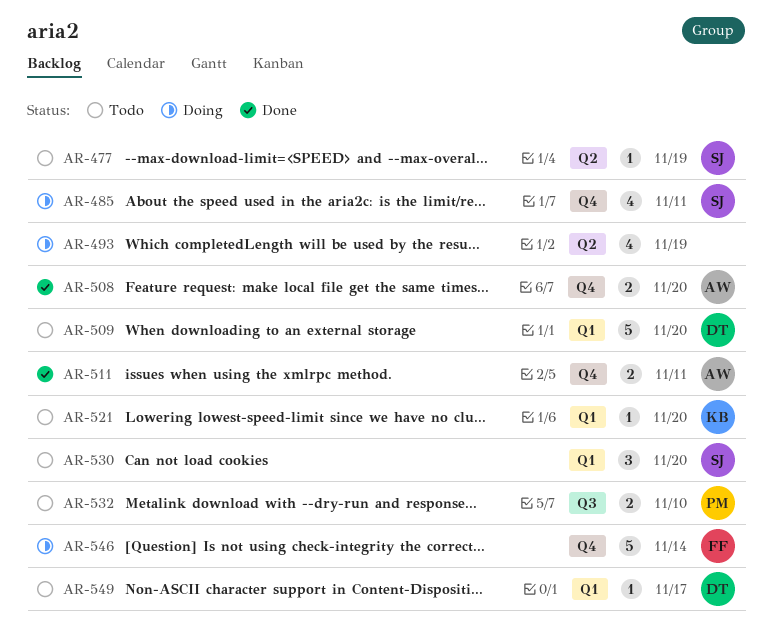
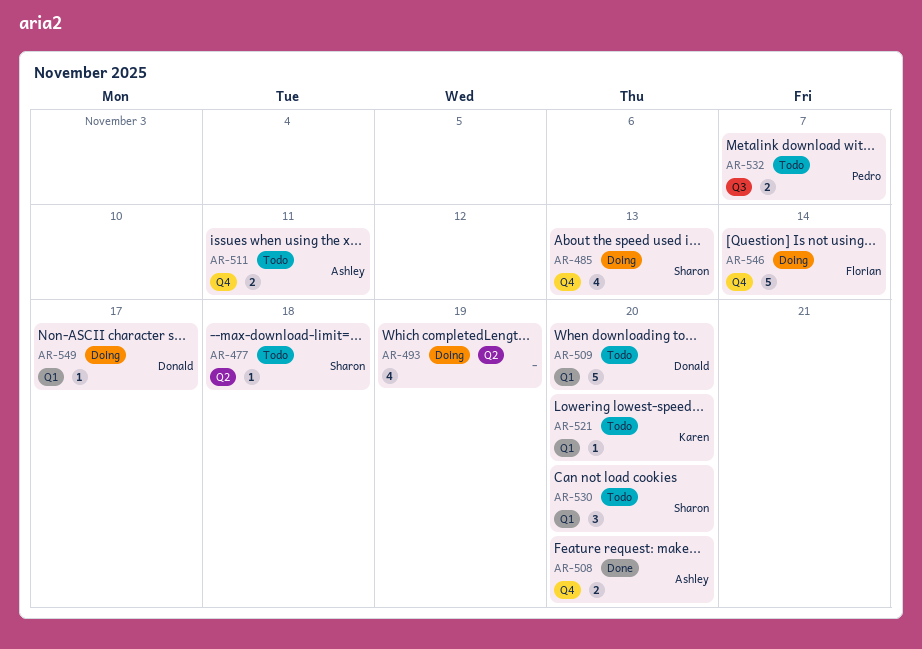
AR-477, due: Nov 19 -> Nov 18
AR-485, due: Nov 11 -> Nov 13
AR-511, status: Done -> Todo
AR-532, due: Nov 10 -> Nov 7
AR-549, status: Todo -> Doing

